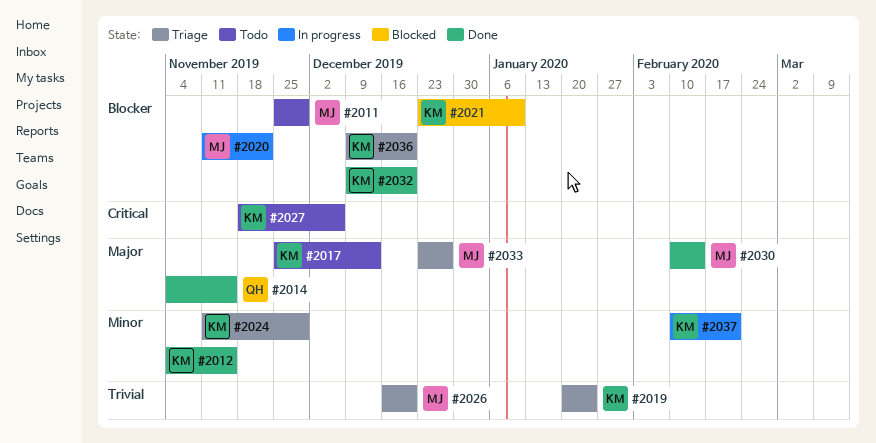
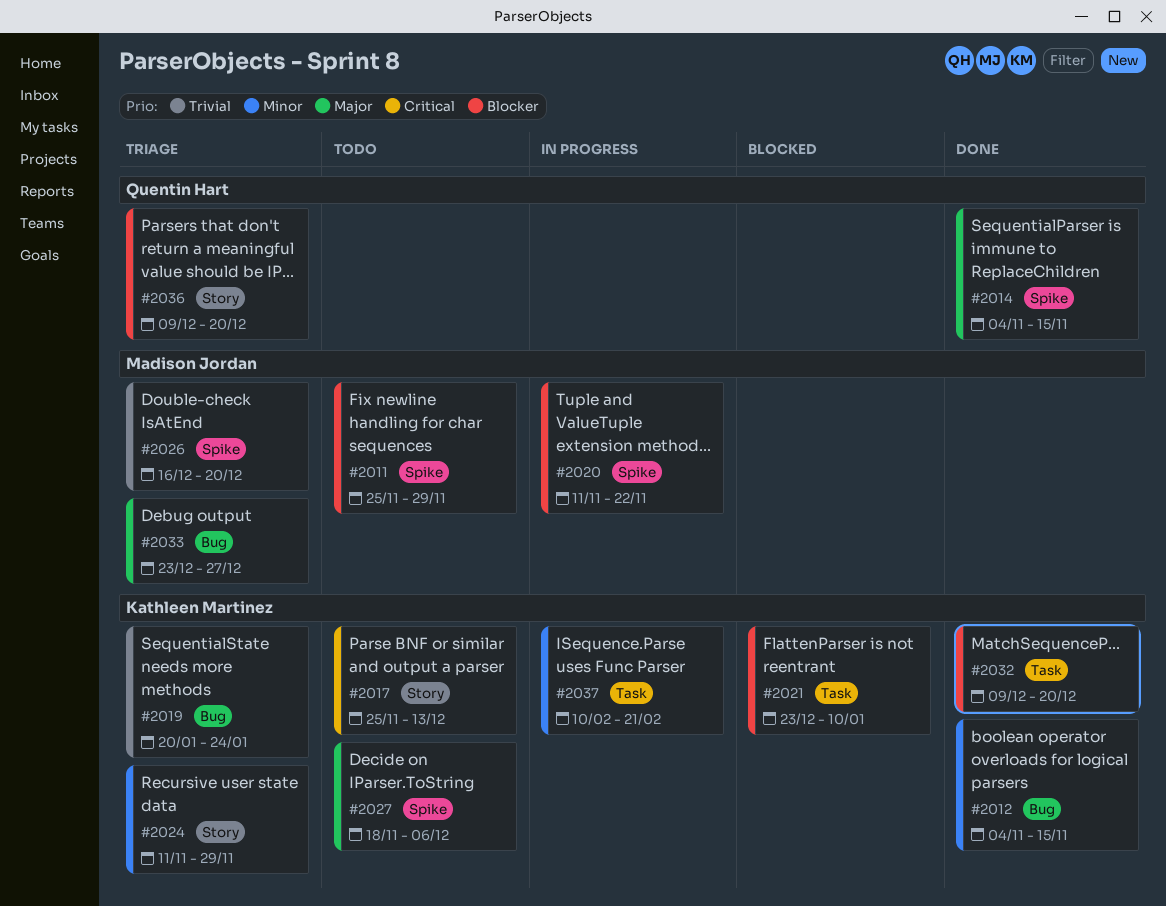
#2017, priority: Major -> Critical
#2027, priority: Critical -> Major
#2030: present -> none
#2036, owner: Kathleen Martinez -> Quentin Hart

